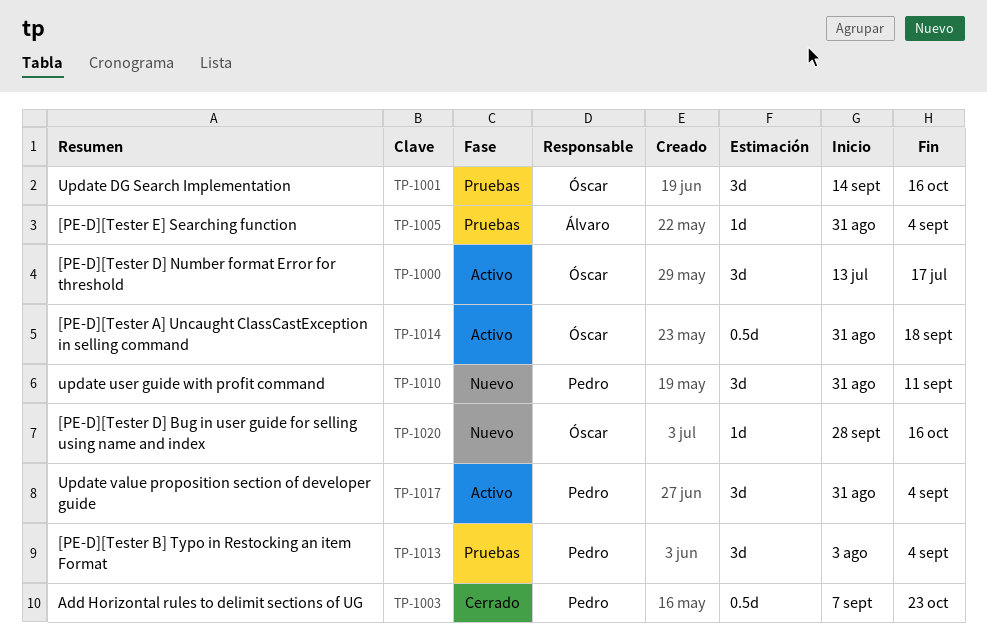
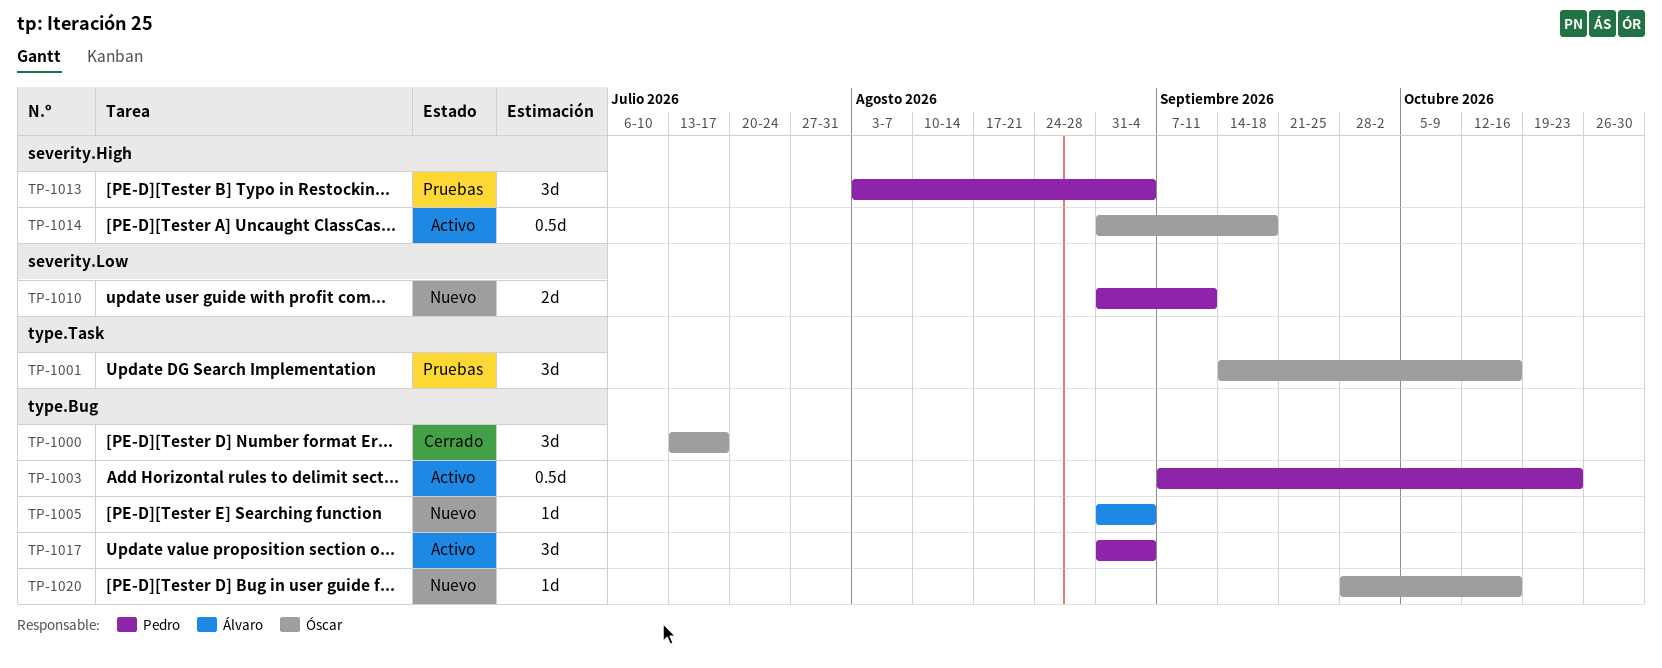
TP-1000, status: Activo -> Cerrado
TP-1003, status: Cerrado -> Activo
TP-1005, status: Pruebas -> Nuevo
TP-1010, estimate: 3d -> 2d

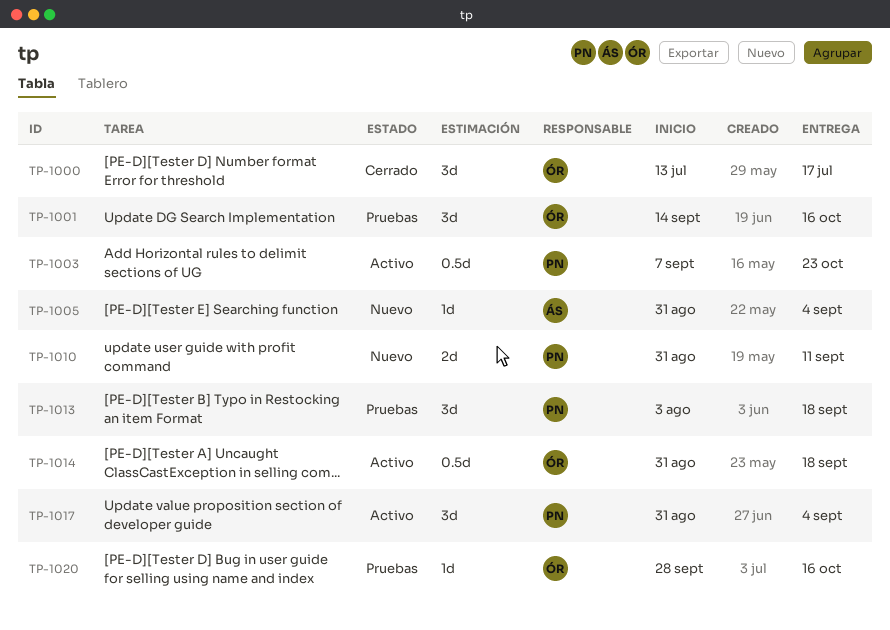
TP-1013, due: Sep 4 -> Sep 18
TP-1020, status: Nuevo -> Pruebas

